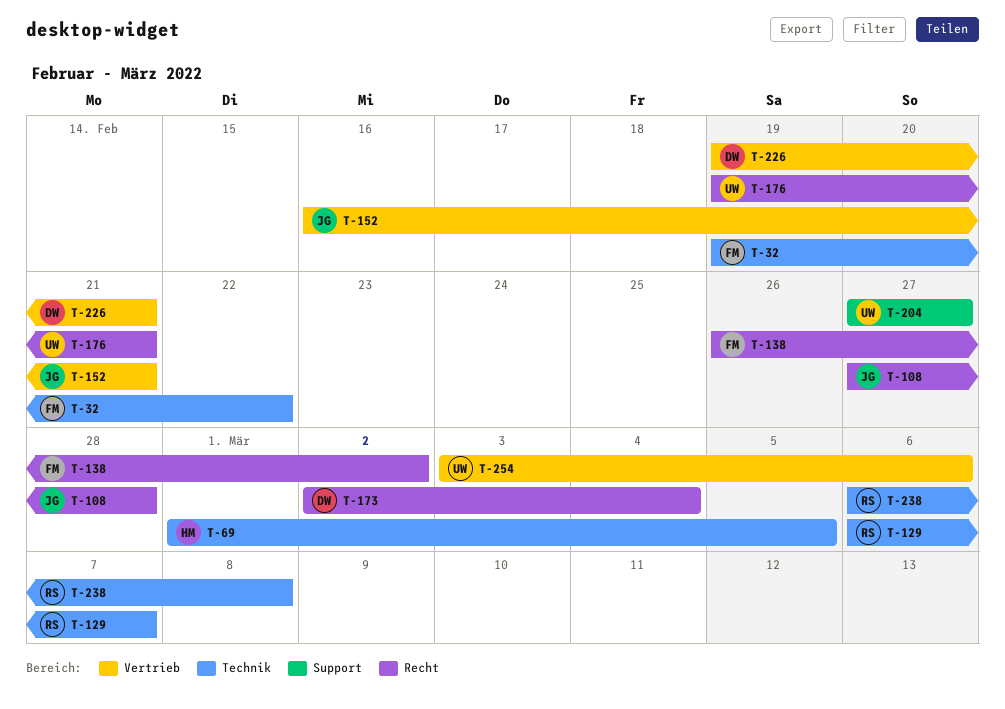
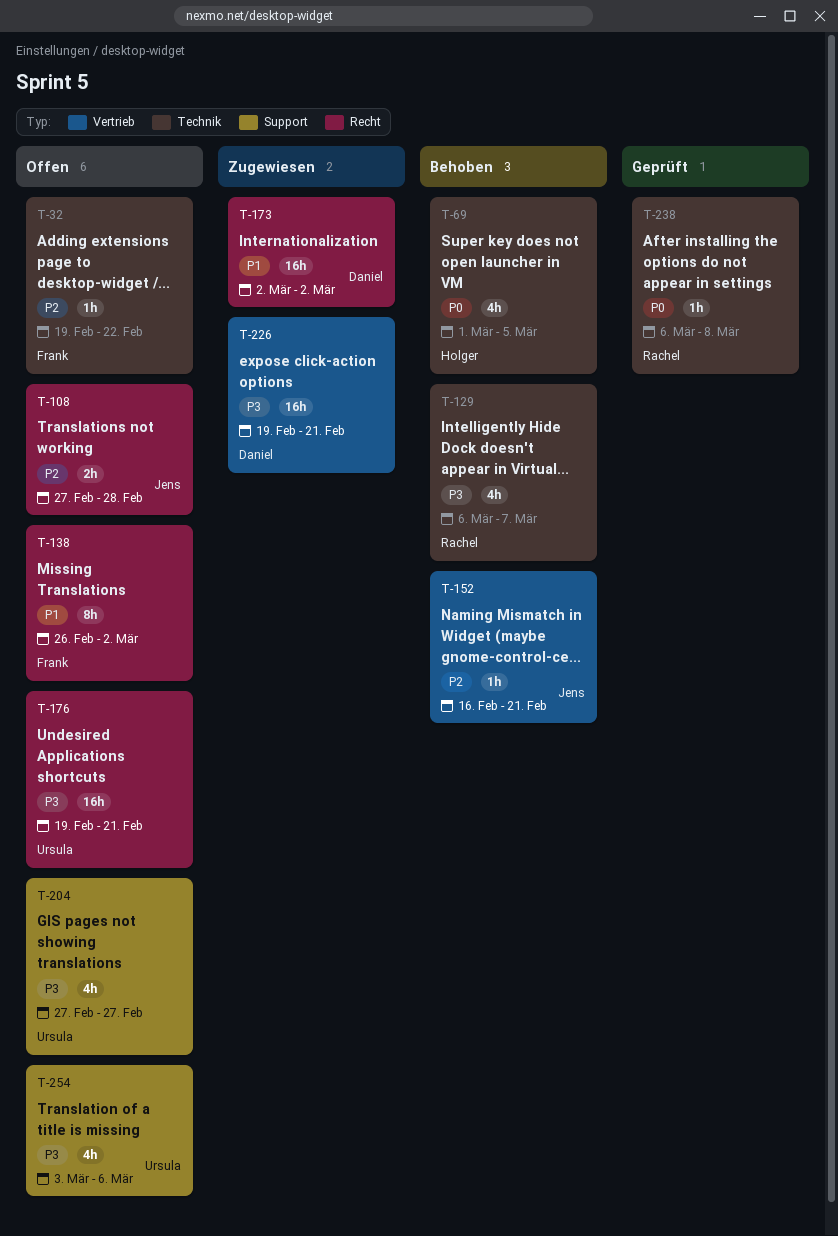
T-173, due: Mar 4 -> Mar 2
T-254, label: Vertrieb -> Support

